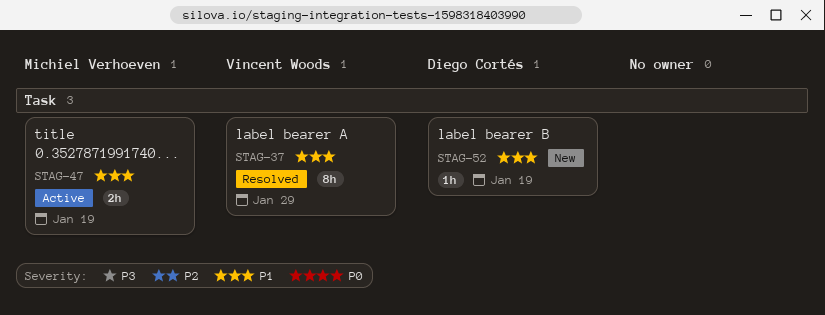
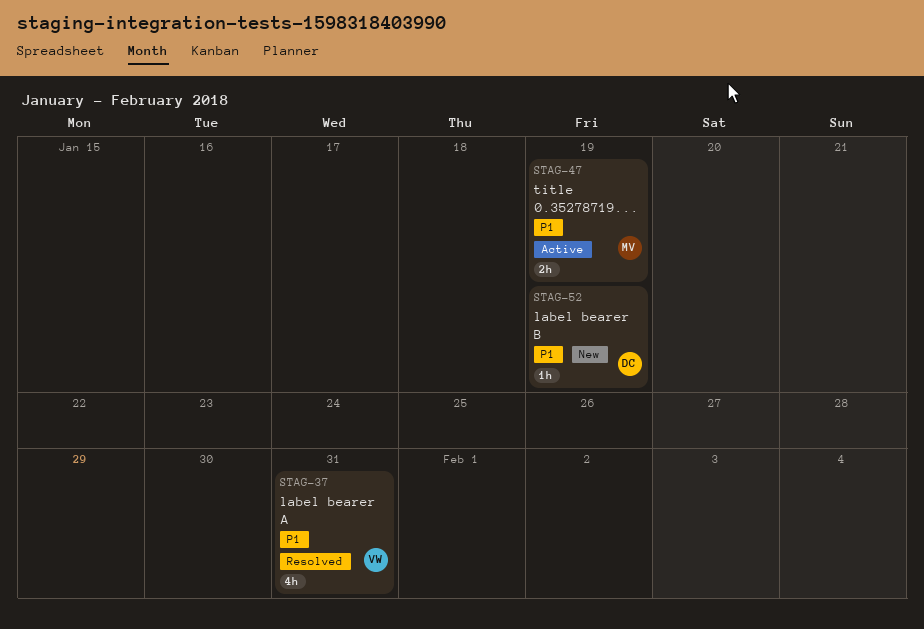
STAG-37, estimate: 8h -> 4h
STAG-37, due: Jan 29 -> Jan 31

